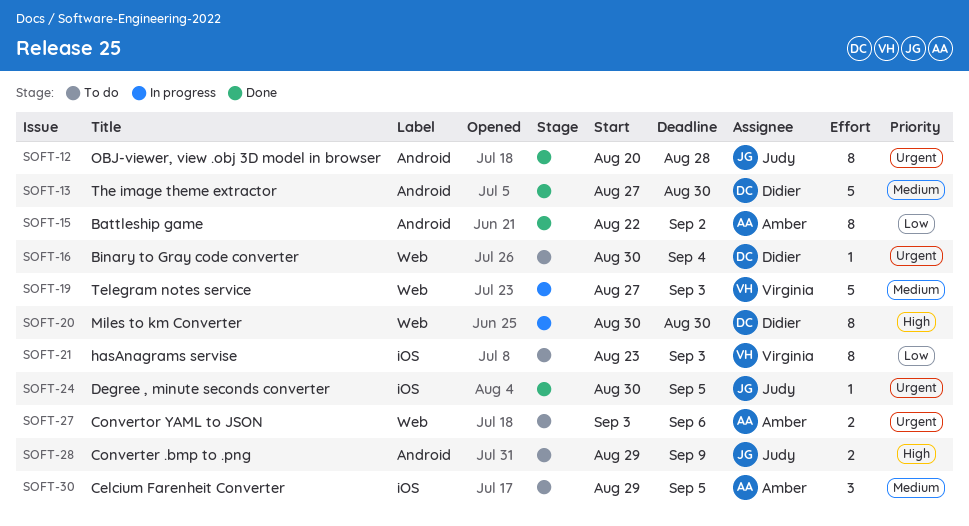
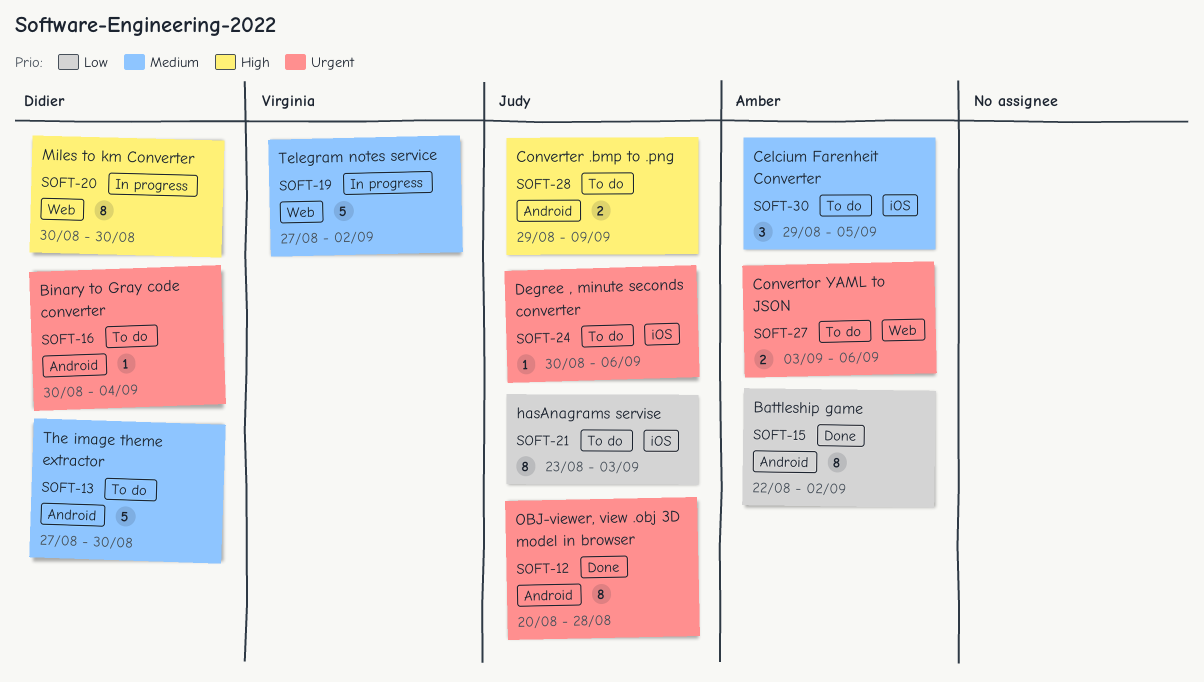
SOFT-13, status: Done -> To do
SOFT-16, label: Web -> Android
SOFT-19, due: Sep 3 -> Sep 2
SOFT-21, owner: Virginia -> Judy
SOFT-24, status: Done -> To do
SOFT-24, due: Sep 5 -> Sep 6

